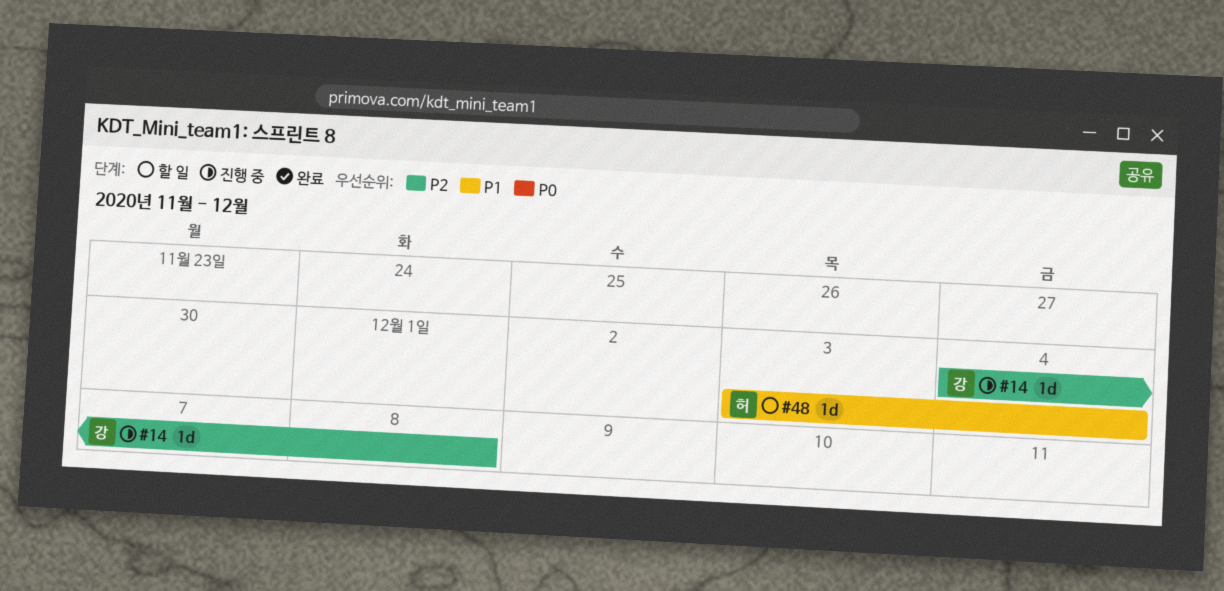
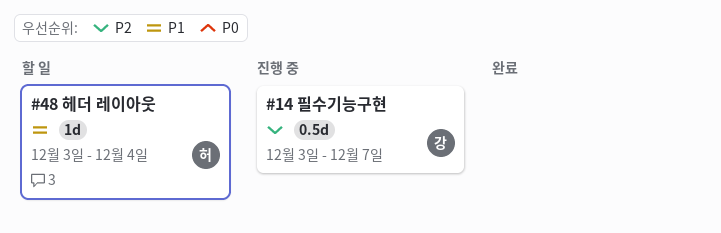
#14, estimate: 1d -> 0.5d
#14, start: Dec 4 -> Dec 3
#14, due: Dec 8 -> Dec 7

